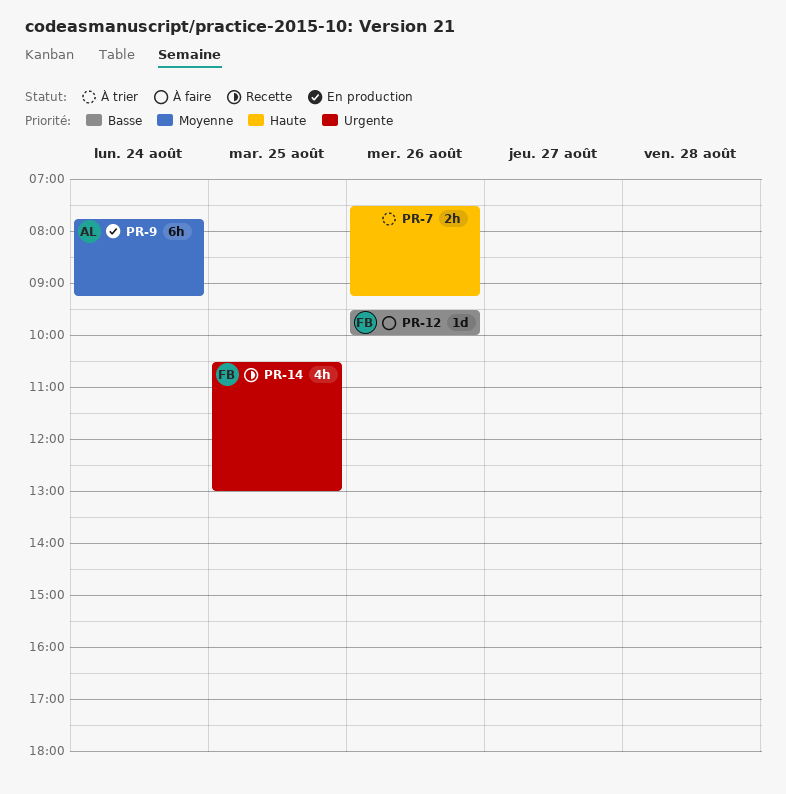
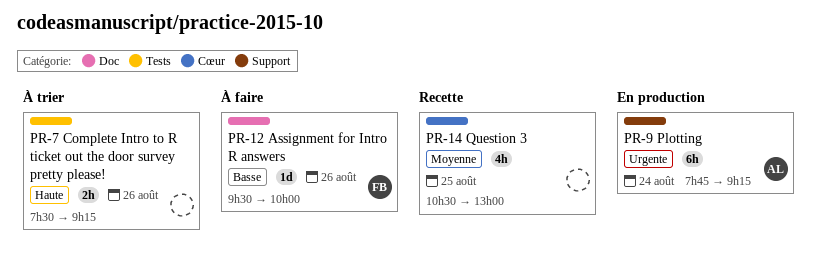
PR-9, priority: Moyenne -> Urgente
PR-14, owner: FB -> none
PR-14, priority: Urgente -> Moyenne

